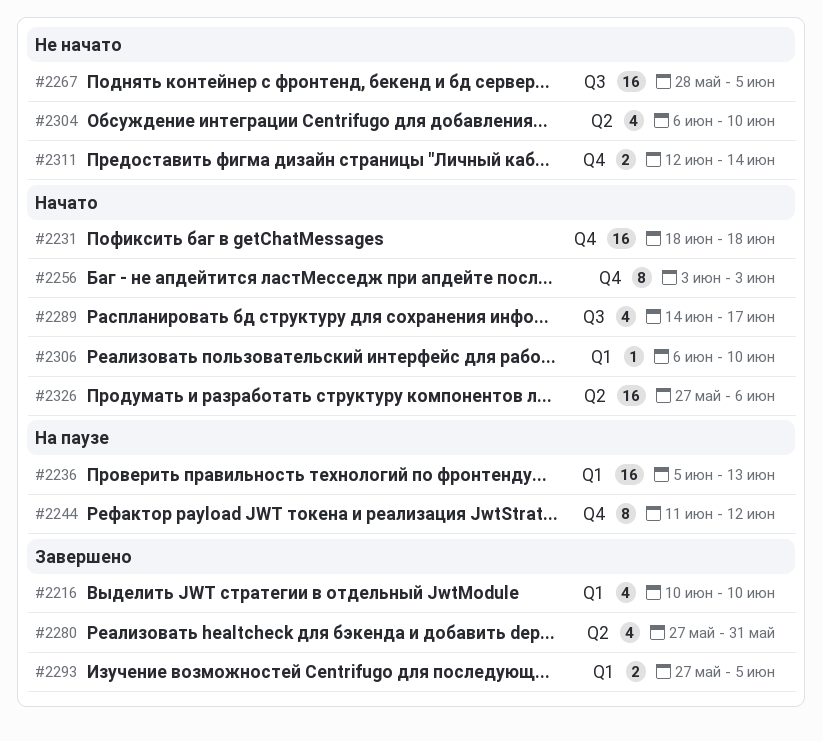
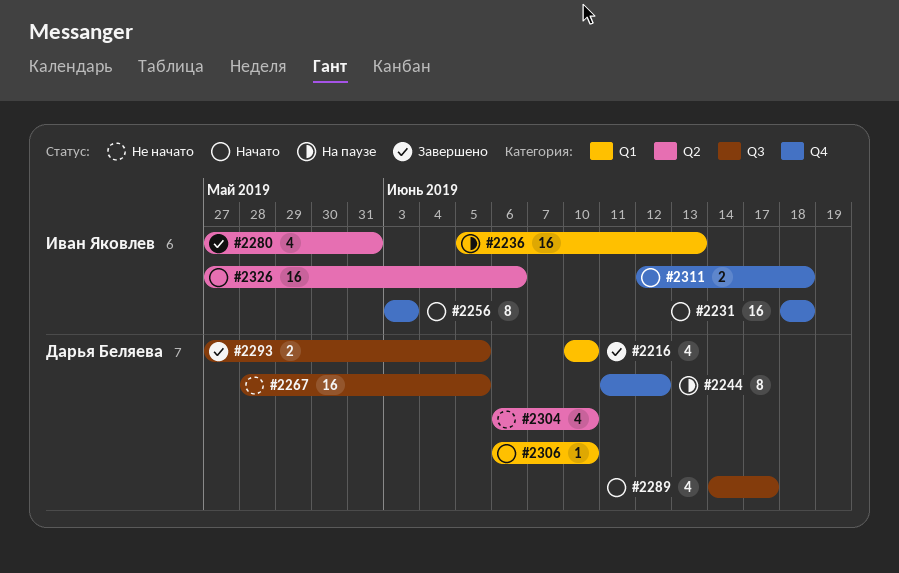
#2293, label: Q1 -> Q3
#2311, status: Не начато -> Начато
#2311, due: Jun 14 -> Jun 18

